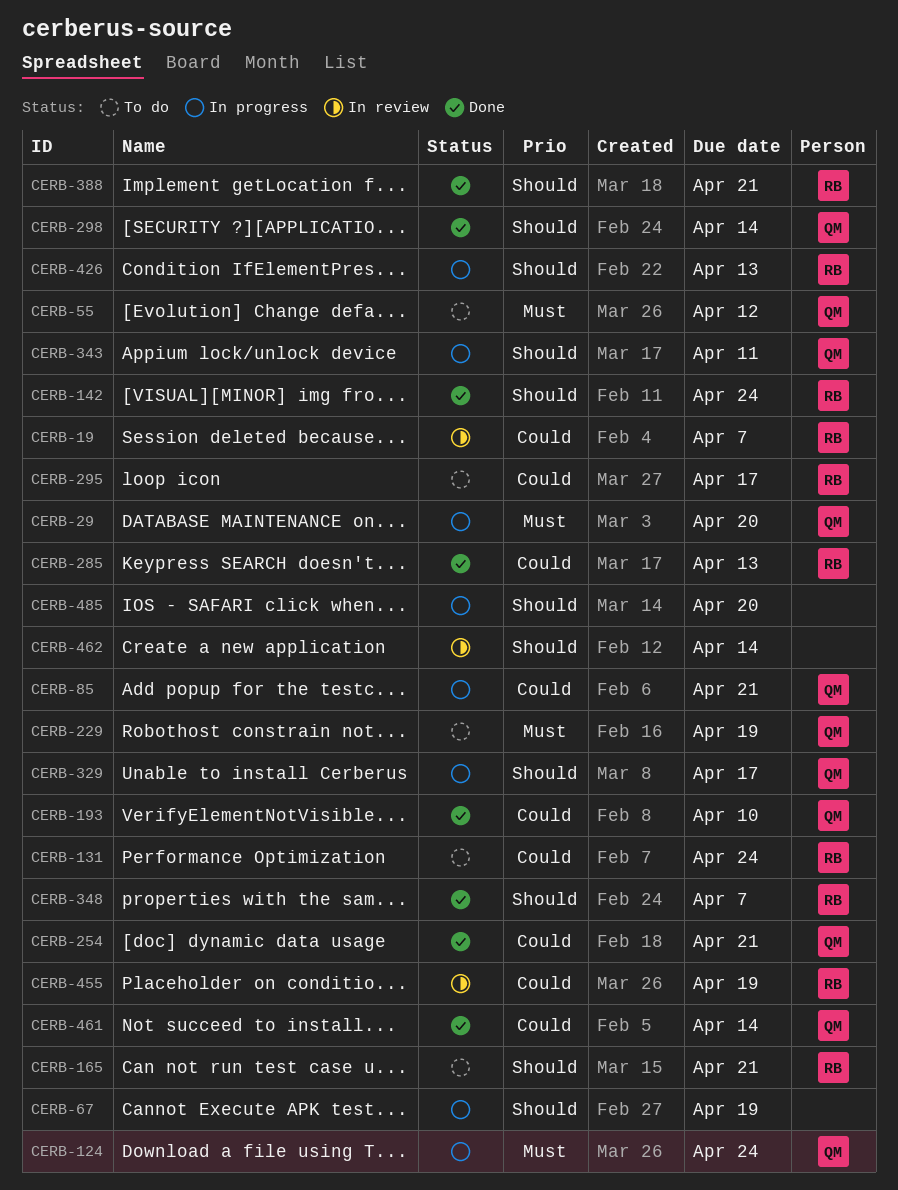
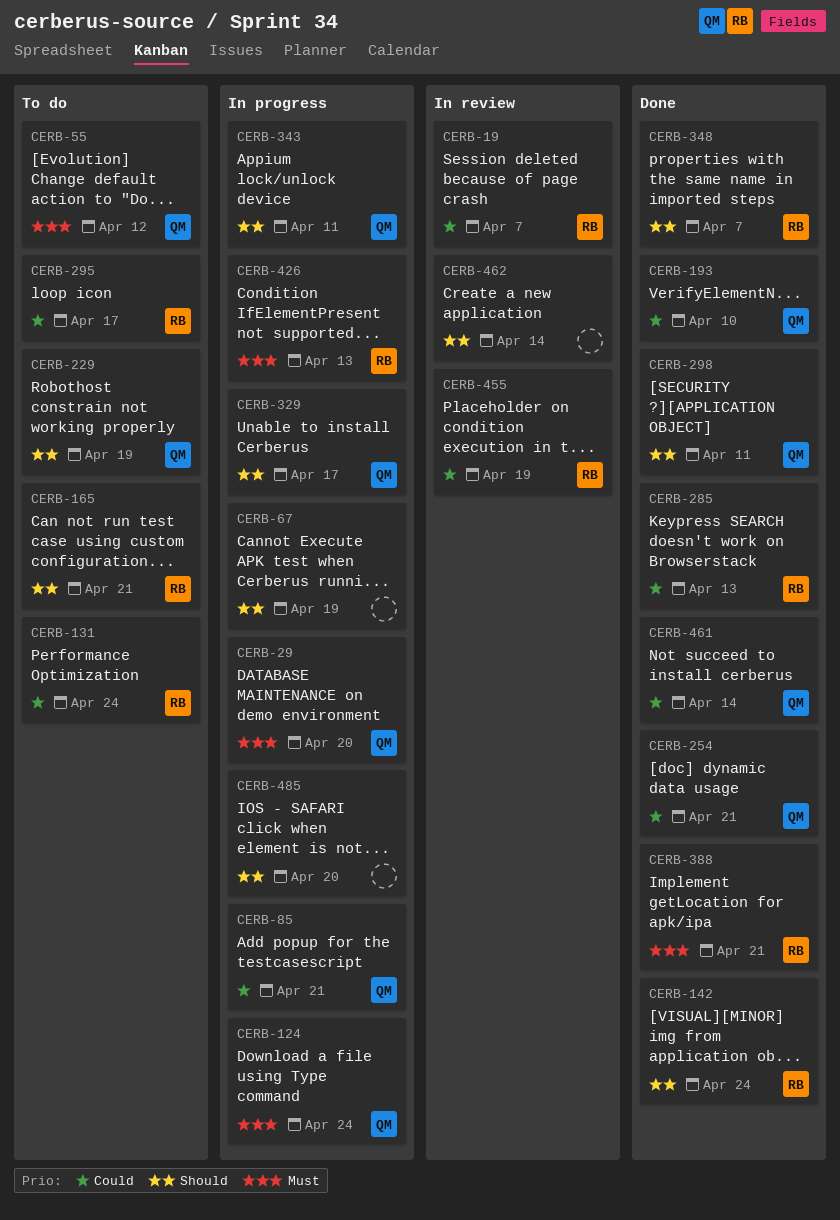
CERB-229, priority: Must -> Should
CERB-298, due: Apr 14 -> Apr 11
CERB-388, priority: Should -> Must
CERB-426, priority: Should -> Must

